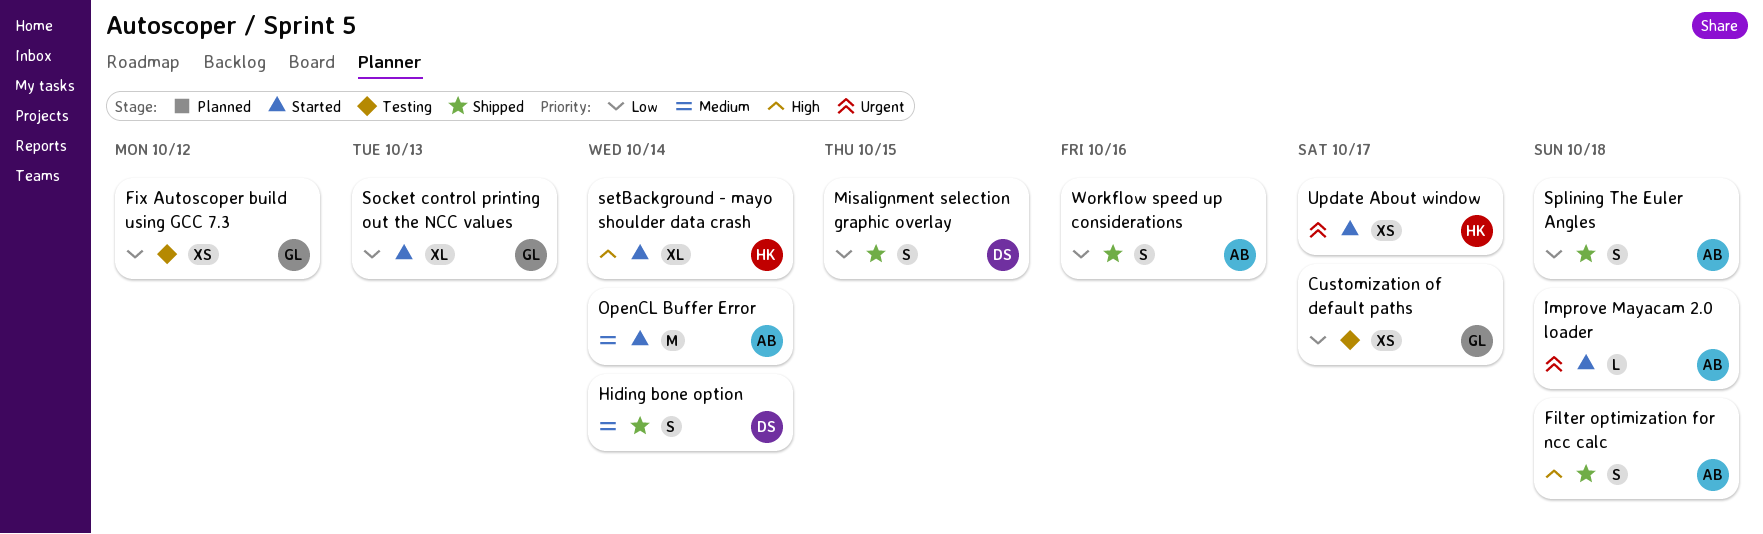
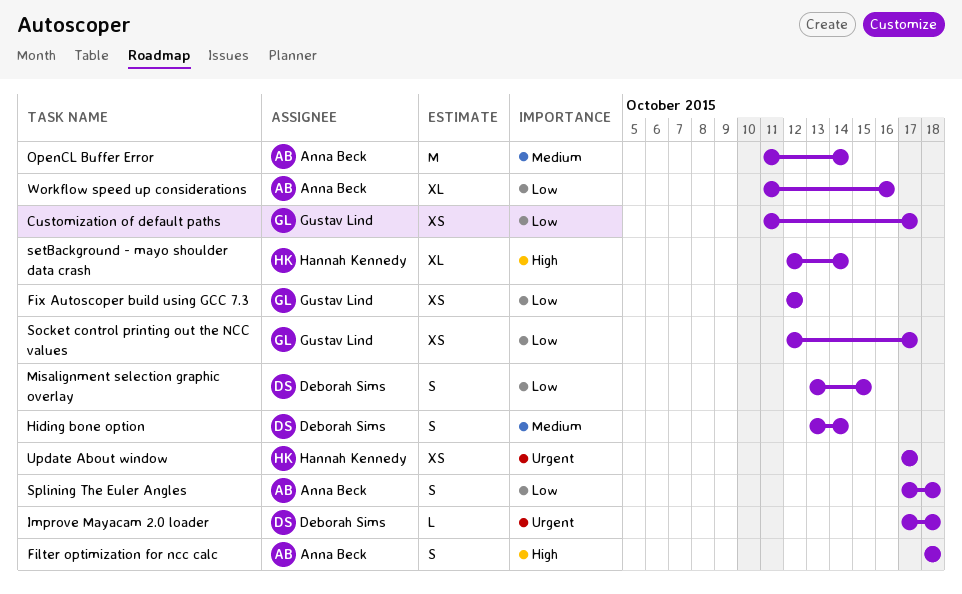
Improve Mayacam 2.0 loader, owner: Anna Beck -> Deborah Sims
Socket control printing out the NCC values, estimate: XL -> XS
Socket control printing out the NCC values, due: Oct 13 -> Oct 17
Workflow speed up considerations, estimate: S -> XL

